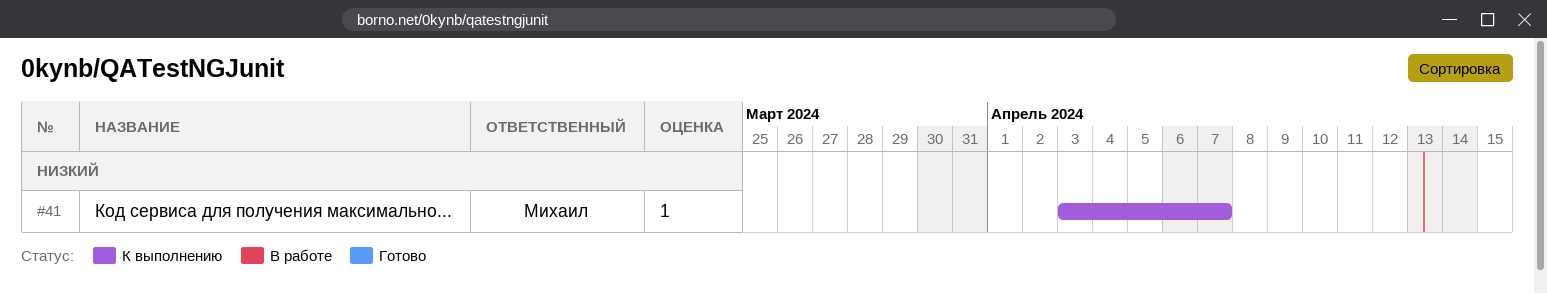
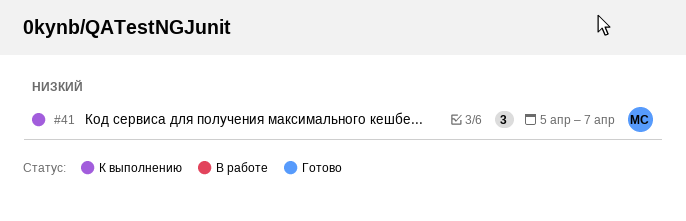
#41, estimate: 1 -> 3
#41, start: Apr 3 -> Apr 5

